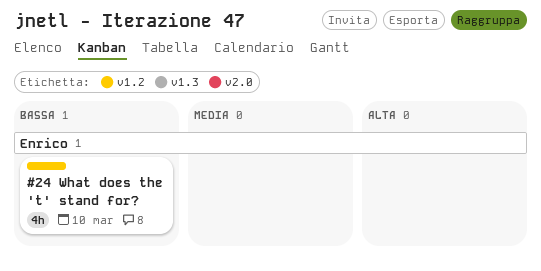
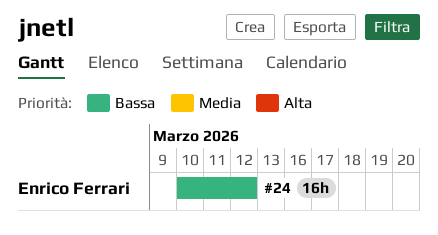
#24, estimate: 4h -> 16h
#24, due: Mar 10 -> Mar 12

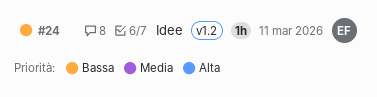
#24, estimate: 16h -> 1h
#24, due: Mar 12 -> Mar 11

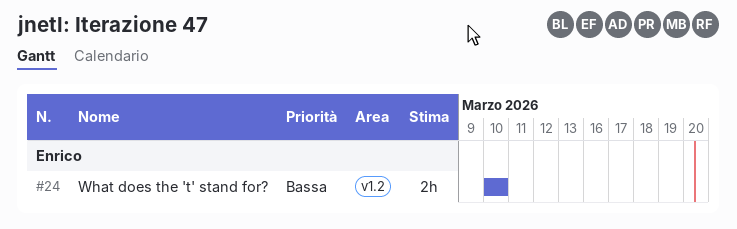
#24, estimate: 1h -> 2h
#24, due: Mar 11 -> Mar 10

